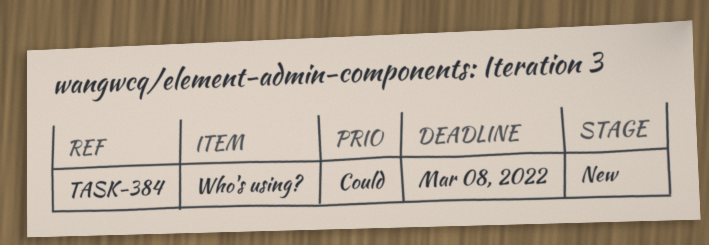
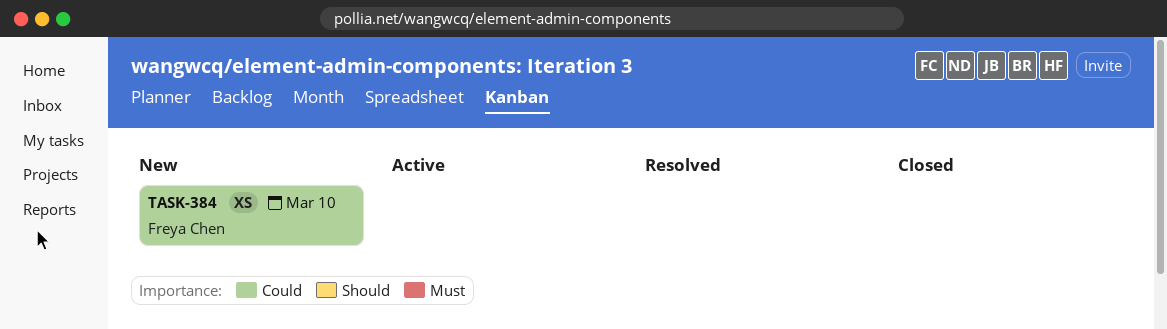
TASK-384, due: Mar 8 -> Mar 10

